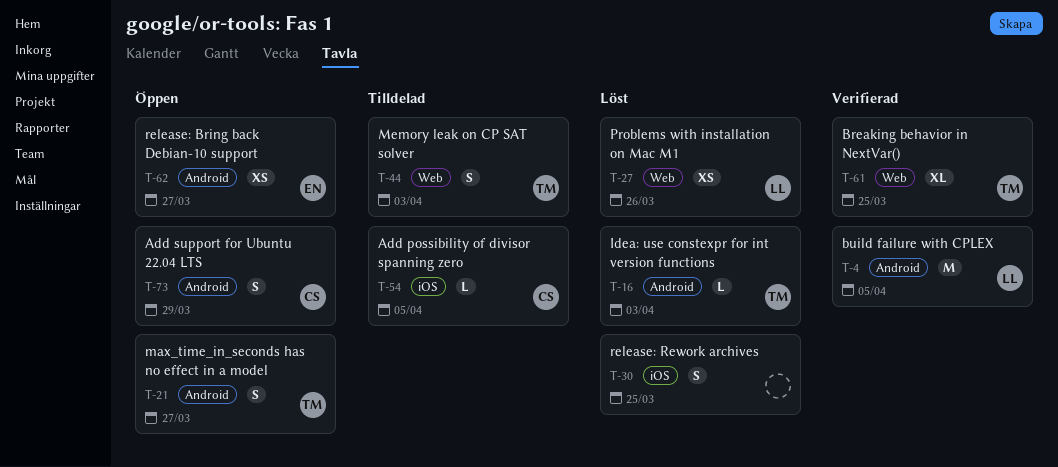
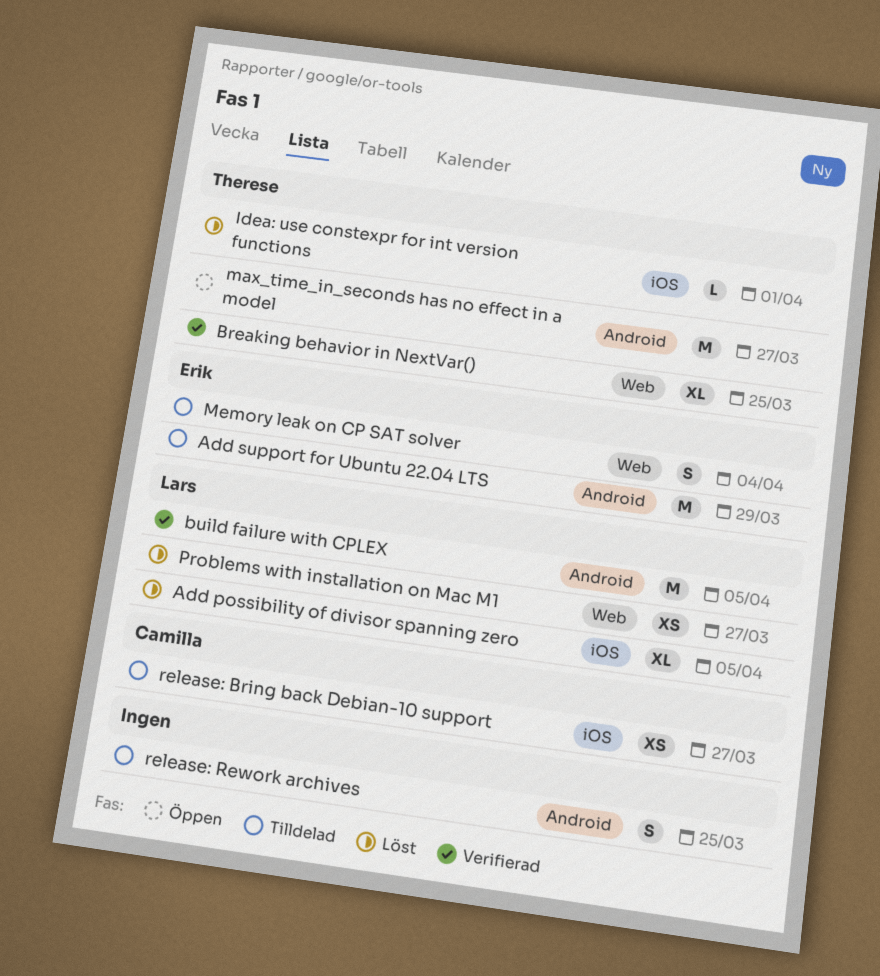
Add possibility of divisor spanning zero, status: Tilldelad -> Löst
Add possibility of divisor spanning zero, owner: Camilla -> Lars
Add possibility of divisor spanning zero, estimate: L -> XL
Add support for Ubuntu 22.04 LTS, status: Öppen -> Tilldelad
Add support for Ubuntu 22.04 LTS, owner: Camilla -> Erik
Add support for Ubuntu 22.04 LTS, estimate: S -> M
Idea: use constexpr for int version functions, label: Android -> iOS
Idea: use constexpr for int version functions, due: Apr 3 -> Apr 1
max_time_in_seconds has no effect in a model, estimate: S -> M
Memory leak on CP SAT solver, owner: Therese -> Erik
Memory leak on CP SAT solver, due: Apr 3 -> Apr 4
Problems with installation on Mac M1, due: Mar 26 -> Mar 27
release: Bring back Debian-10 support, status: Öppen -> Tilldelad
release: Bring back Debian-10 support, owner: Erik -> Camilla
release: Bring back Debian-10 support, label: Android -> iOS
release: Rework archives, status: Löst -> Tilldelad
release: Rework archives, label: iOS -> Android

